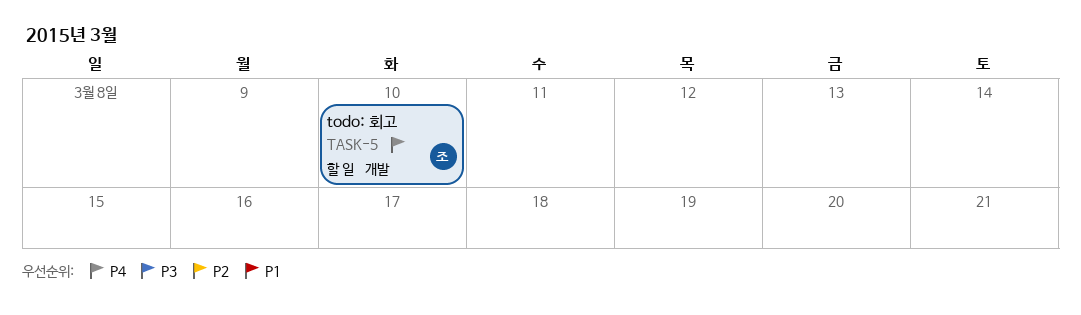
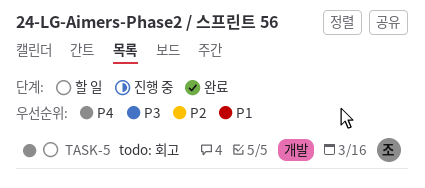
TASK-5, due: Mar 10 -> Mar 16

